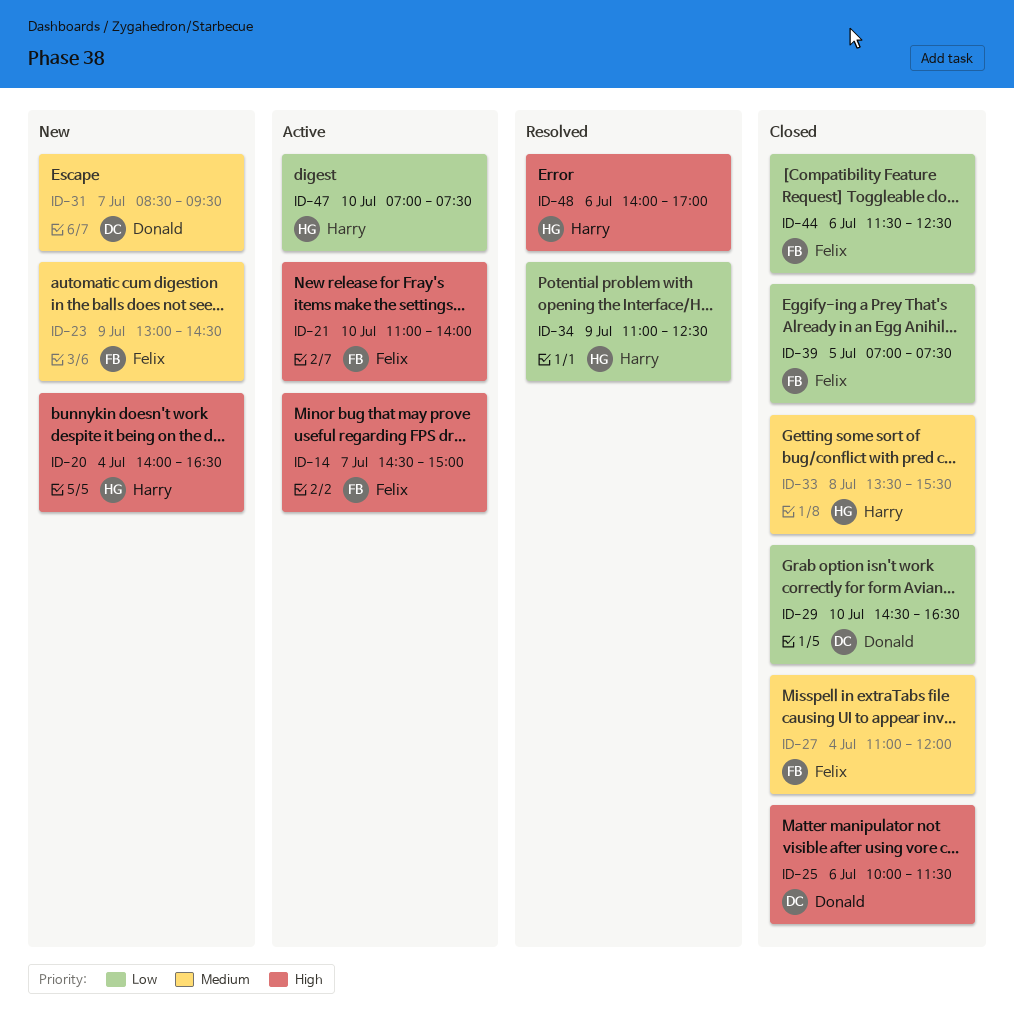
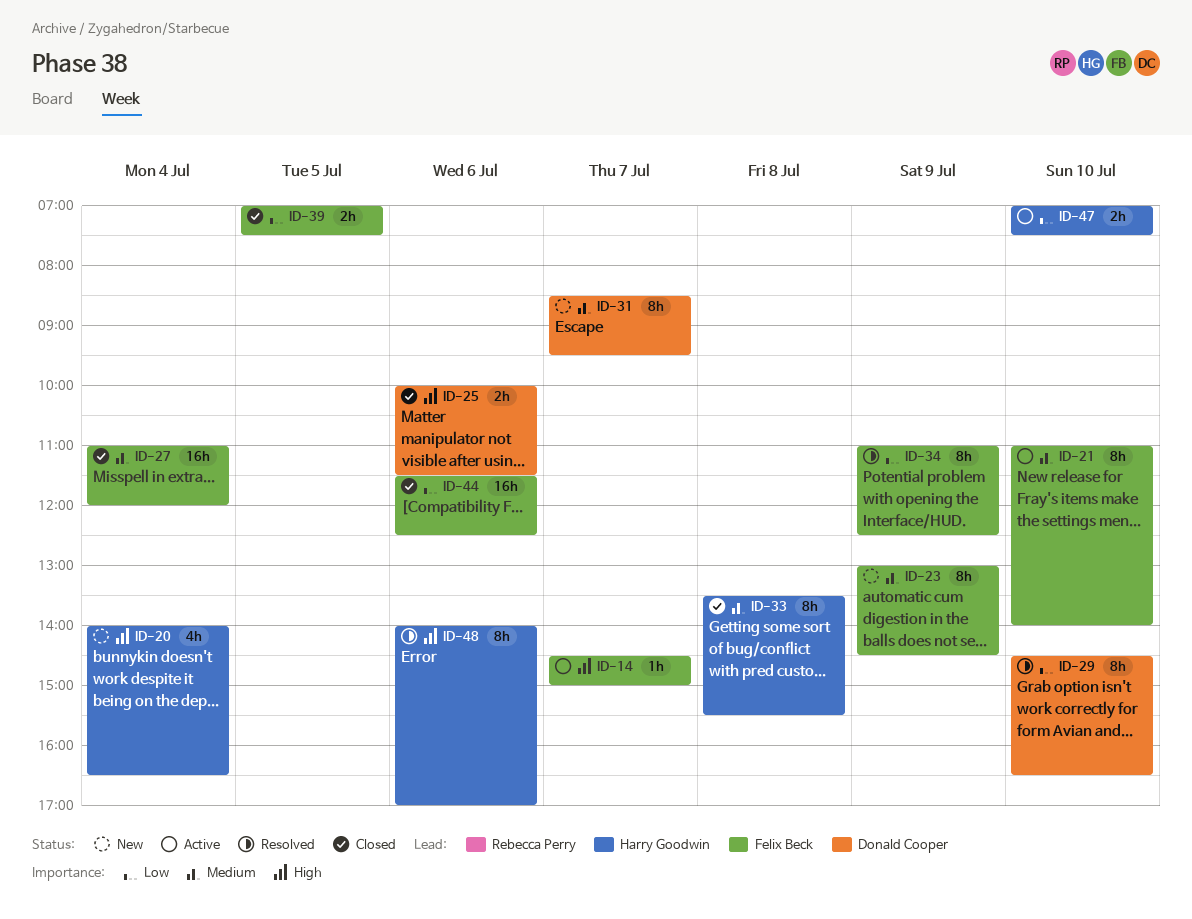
ID-21, priority: High -> Medium
ID-29, status: Closed -> Resolved
ID-34, owner: Harry Goodwin -> Felix Beck

